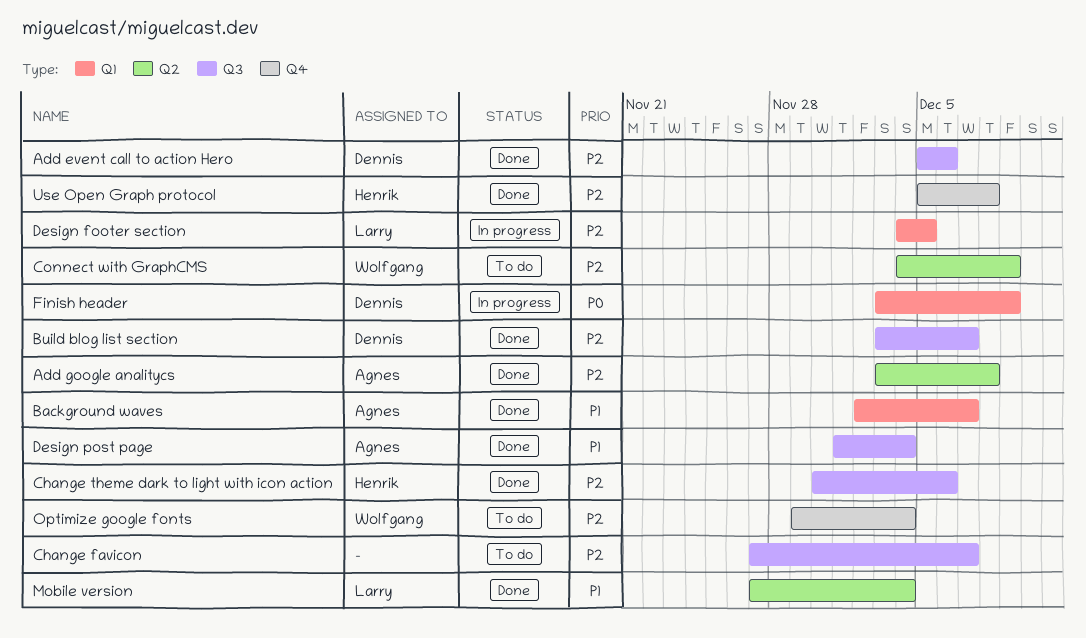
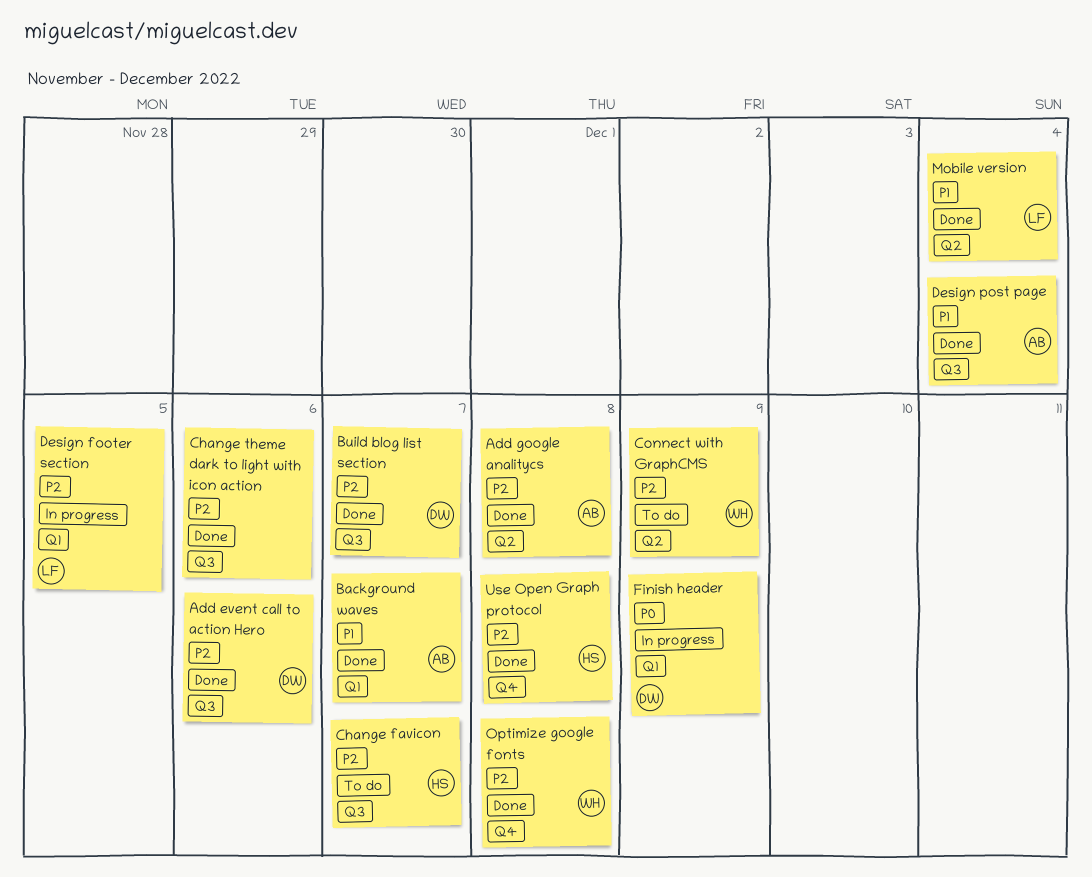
Change favicon, owner: none -> Henrik
Change theme dark to light with icon action, owner: Henrik -> none
Optimize google fonts, status: To do -> Done
Optimize google fonts, due: Dec 4 -> Dec 8

